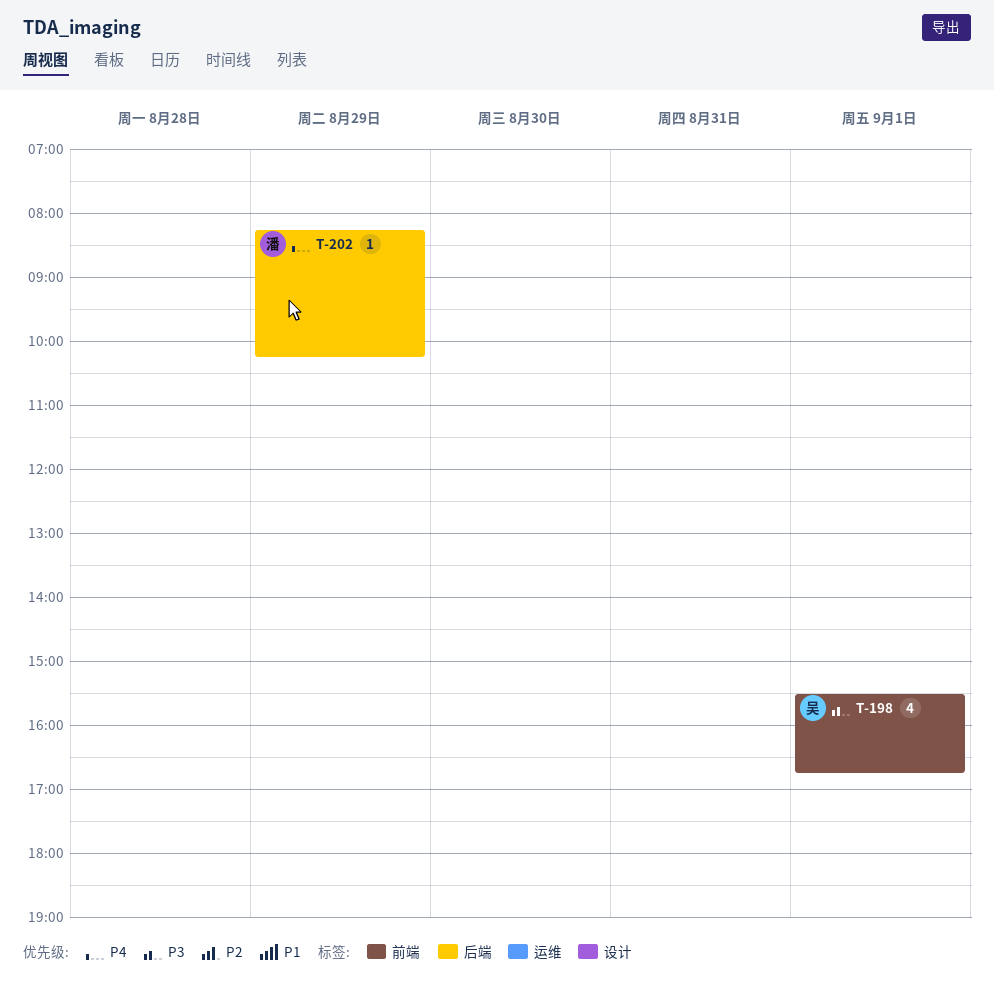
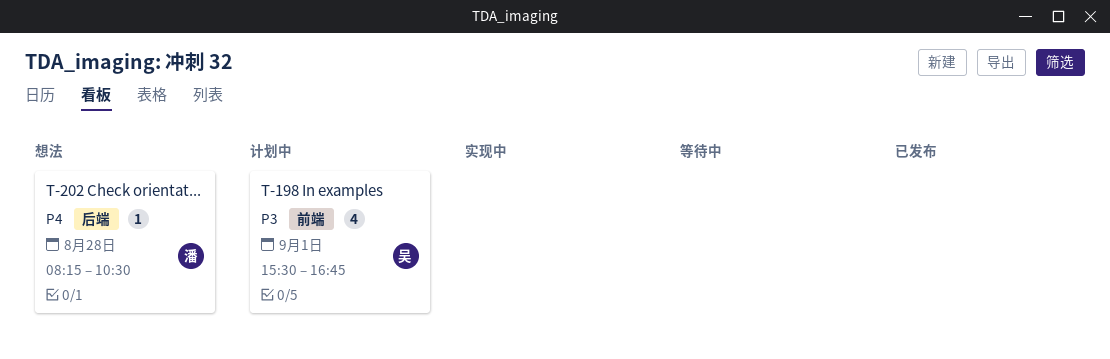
T-202, day: Aug 29 -> Aug 28
T-202, ends: 10:15 -> 10:30

